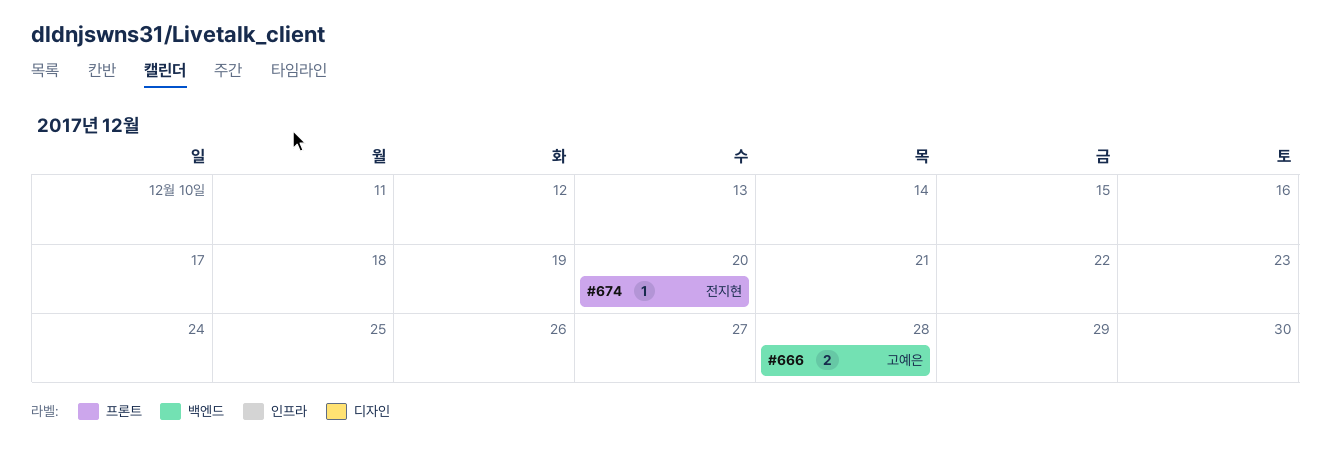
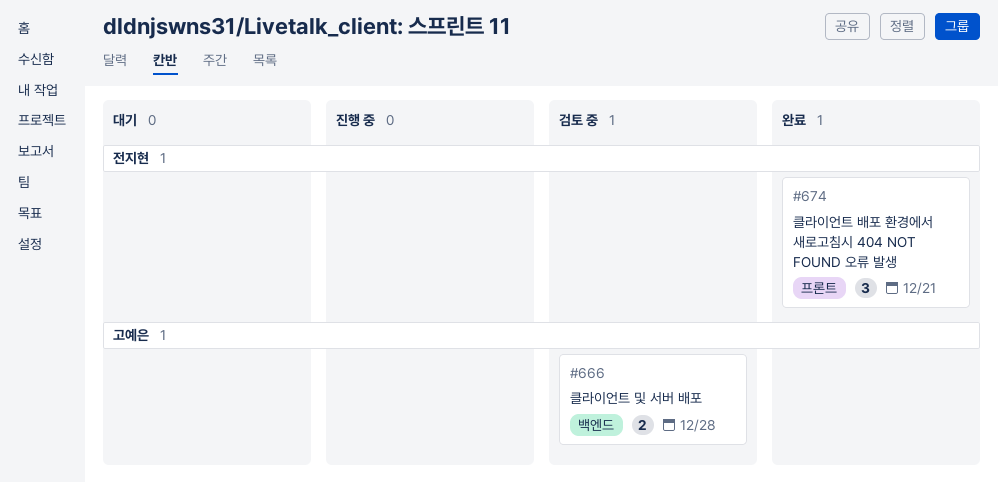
#674, estimate: 1 -> 3
#674, due: Dec 20 -> Dec 21

